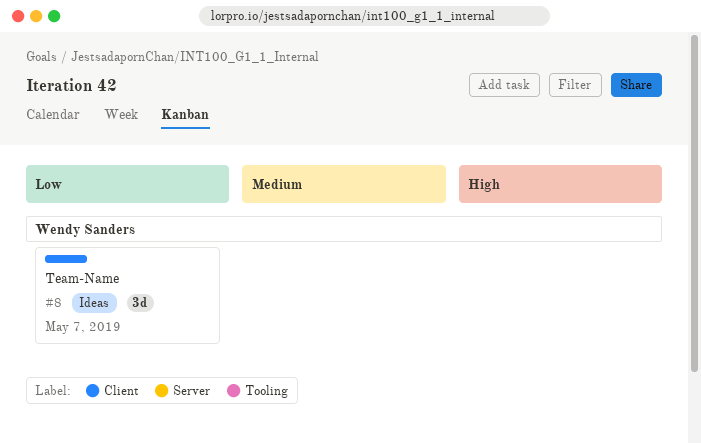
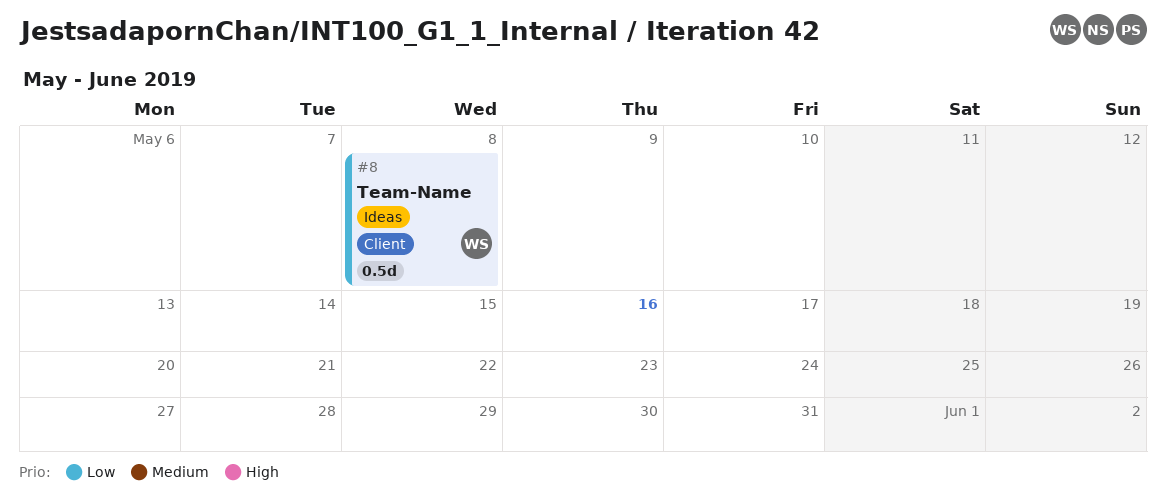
#8, estimate: 3d -> 0.5d
#8, due: May 7 -> May 8

